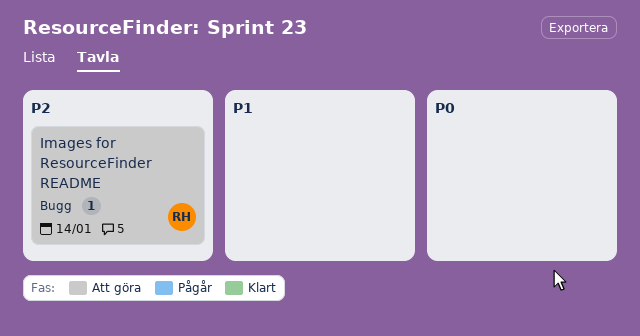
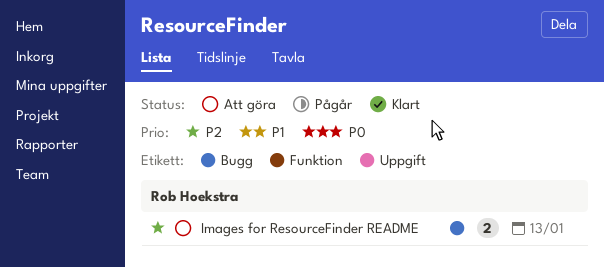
Images for ResourceFinder README, estimate: 1 -> 2
Images for ResourceFinder README, due: Jan 14 -> Jan 13

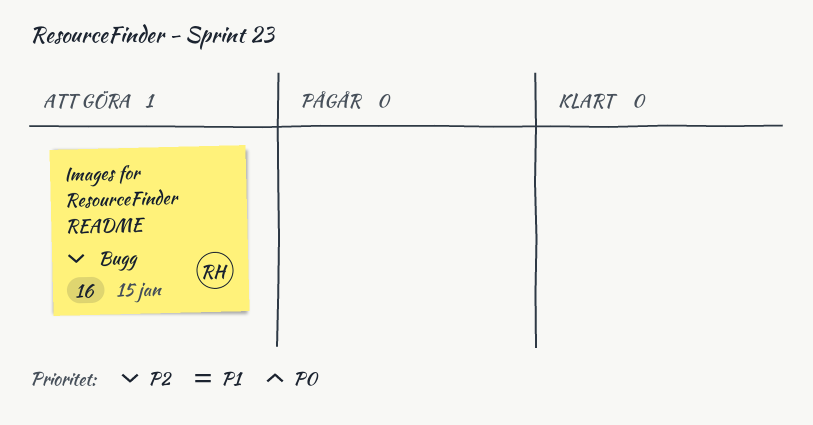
Images for ResourceFinder README, estimate: 2 -> 16
Images for ResourceFinder README, due: Jan 13 -> Jan 15

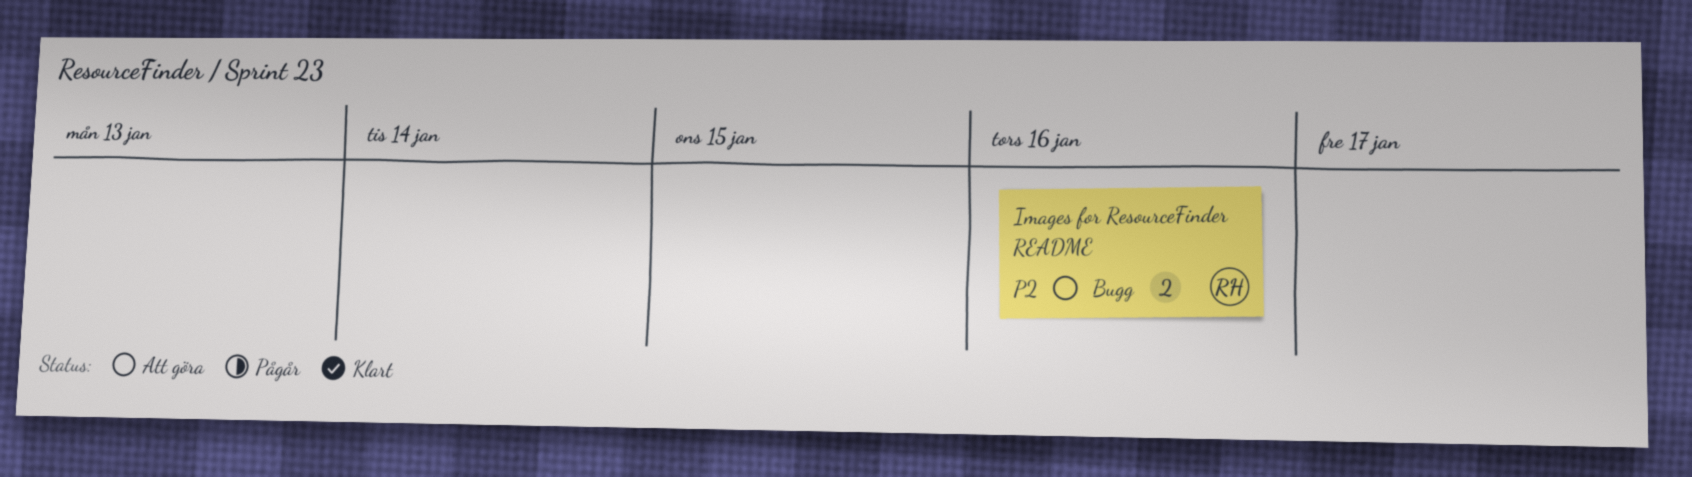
Images for ResourceFinder README, estimate: 16 -> 2
Images for ResourceFinder README, due: Jan 15 -> Jan 16

